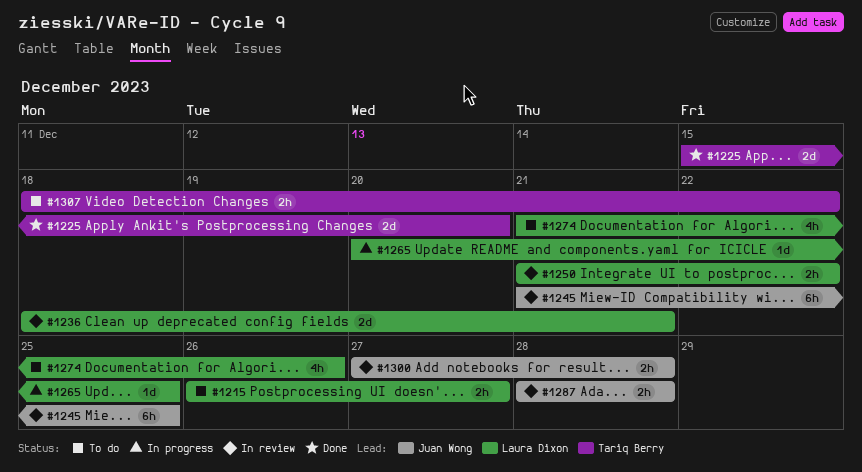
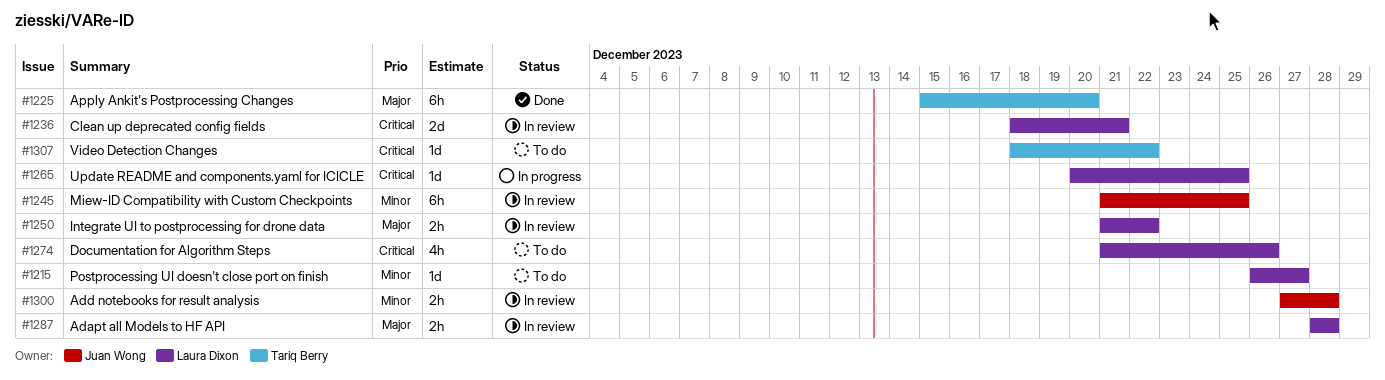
#1215, estimate: 2h -> 1d
#1225, estimate: 2d -> 6h
#1287, owner: Juan Wong -> Laura Dixon
#1307, estimate: 2h -> 1d

